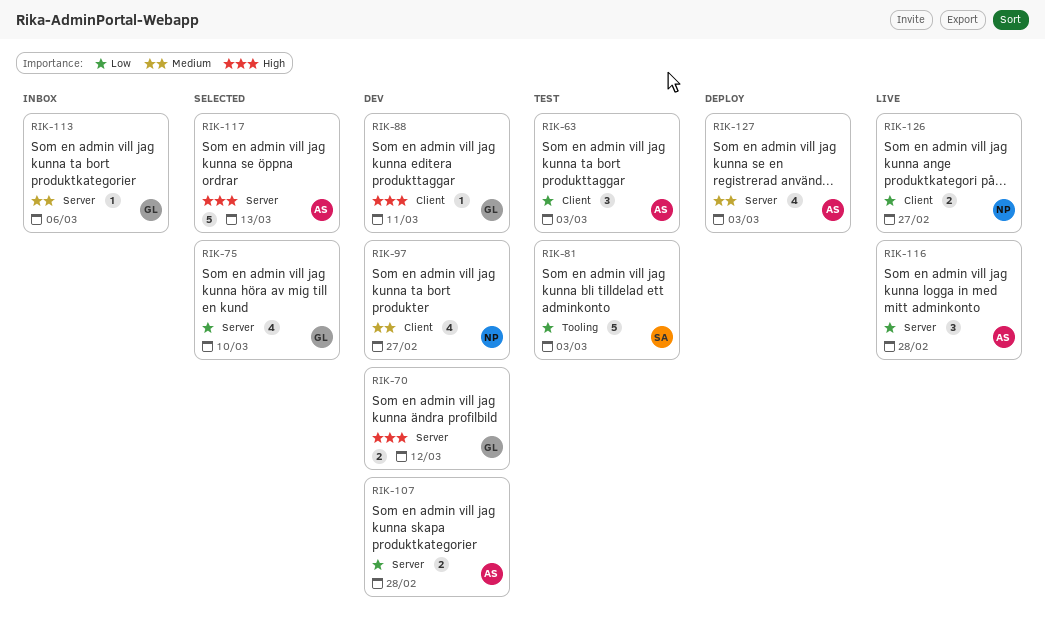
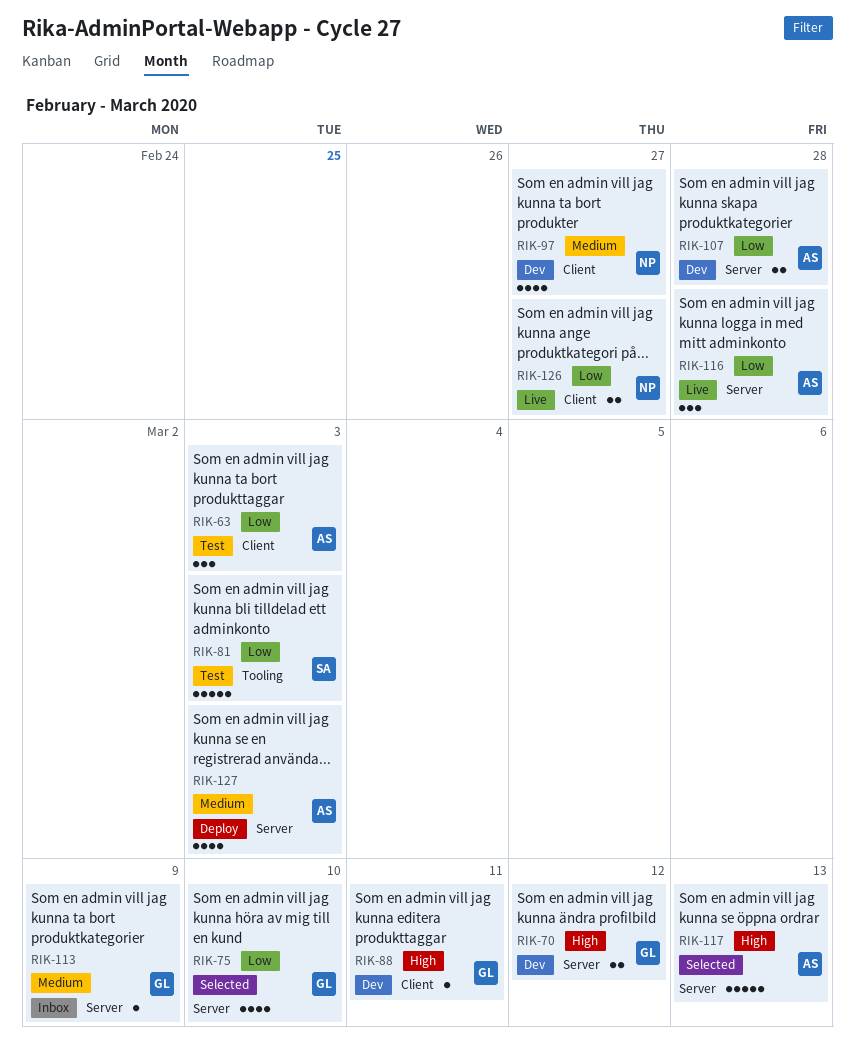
RIK-113, due: Mar 6 -> Mar 9

